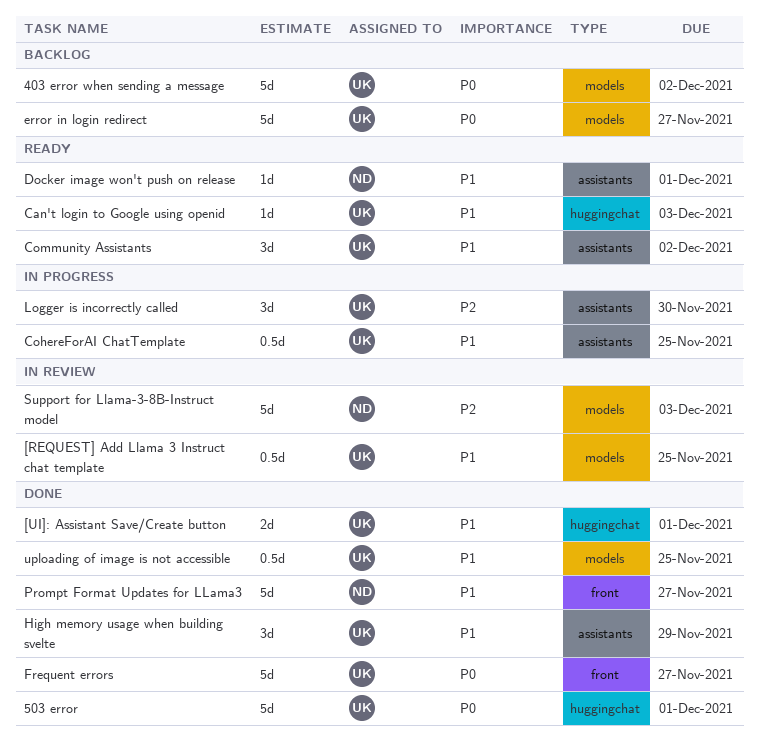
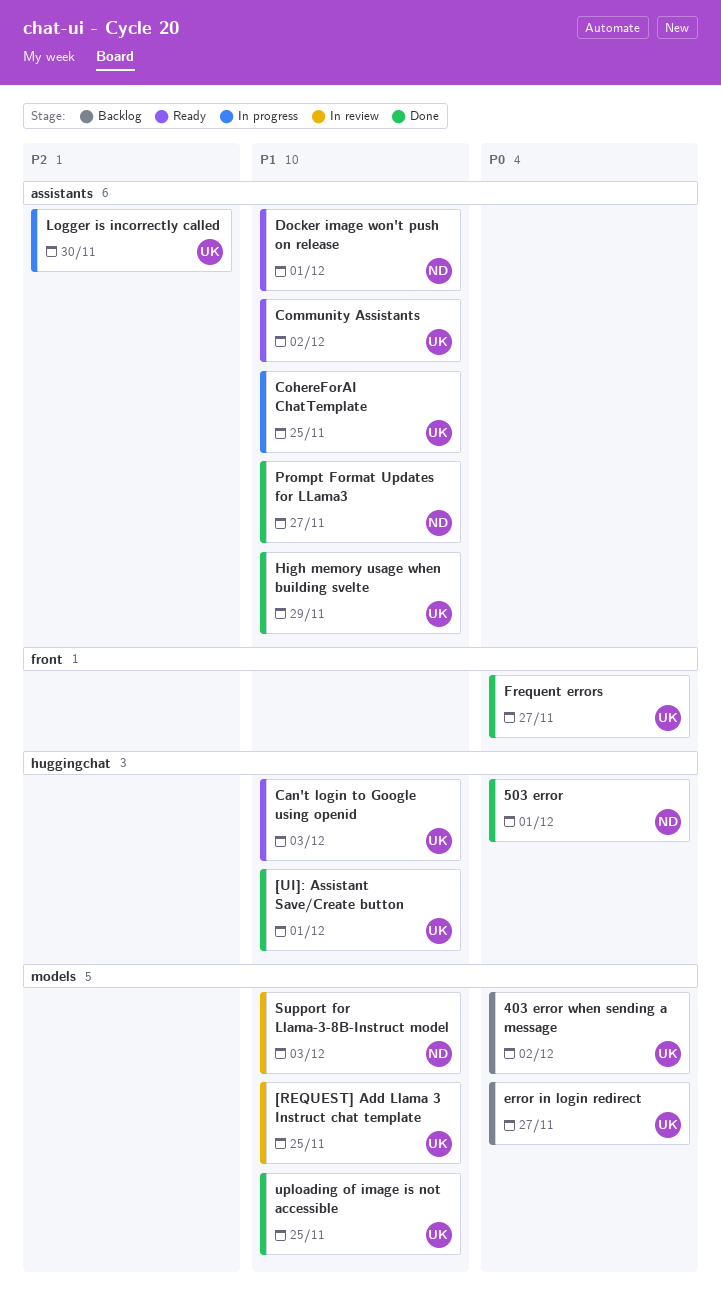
503 error, owner: UK -> ND
Prompt Format Updates for LLama3, label: front -> assistants
Support for Llama-3-8B-Instruct model, priority: P2 -> P1

